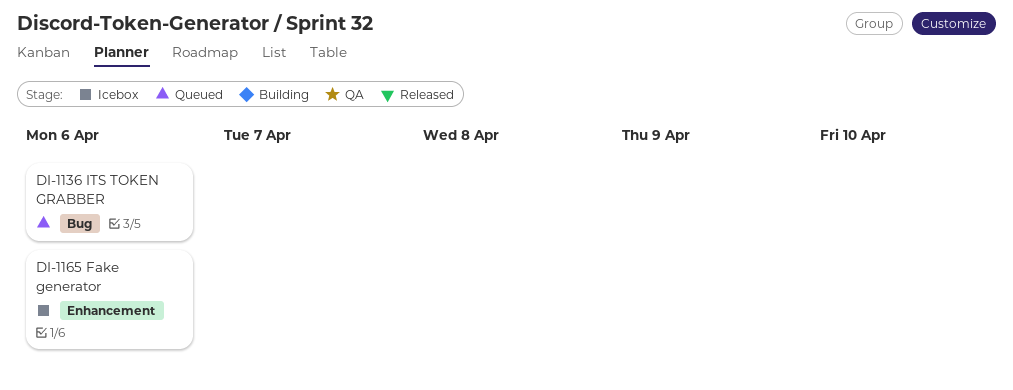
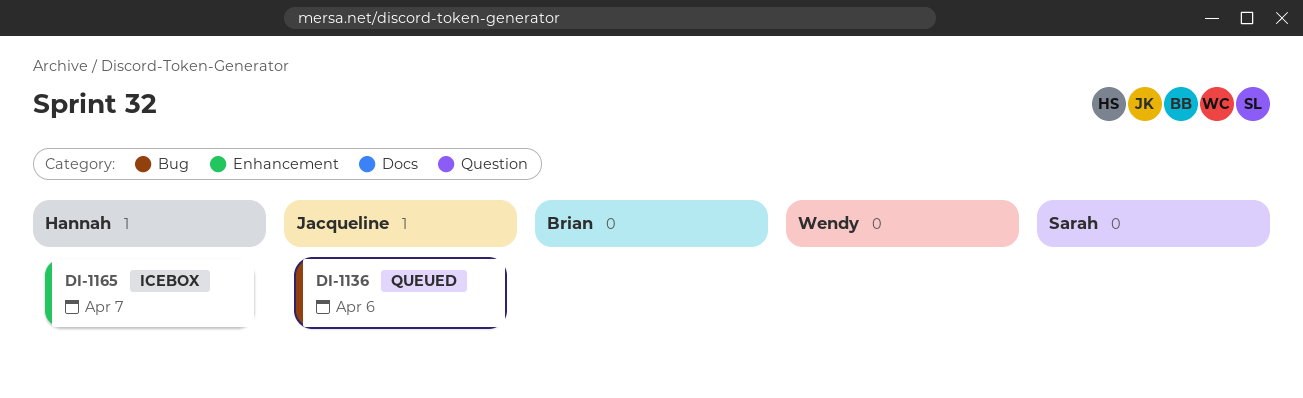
DI-1165, due: Apr 6 -> Apr 7

